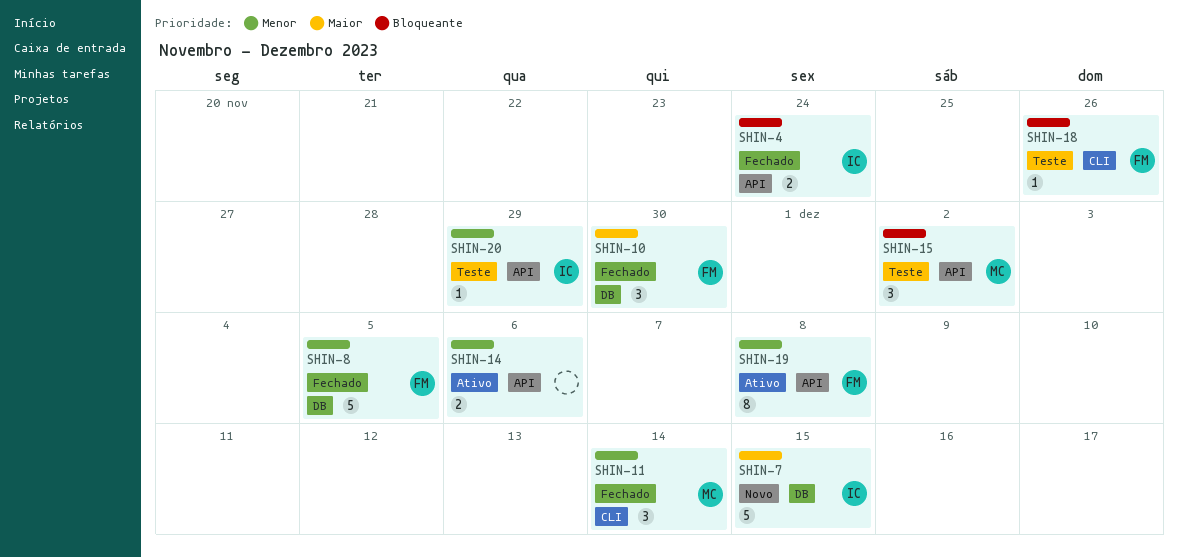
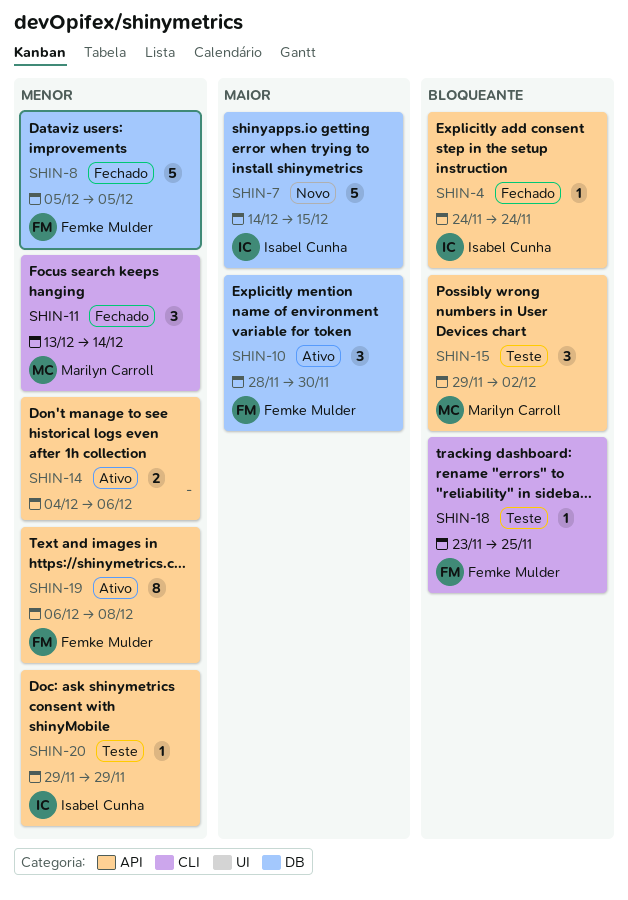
SHIN-4, estimate: 2 -> 1
SHIN-10, status: Fechado -> Ativo
SHIN-18, due: Nov 26 -> Nov 25

